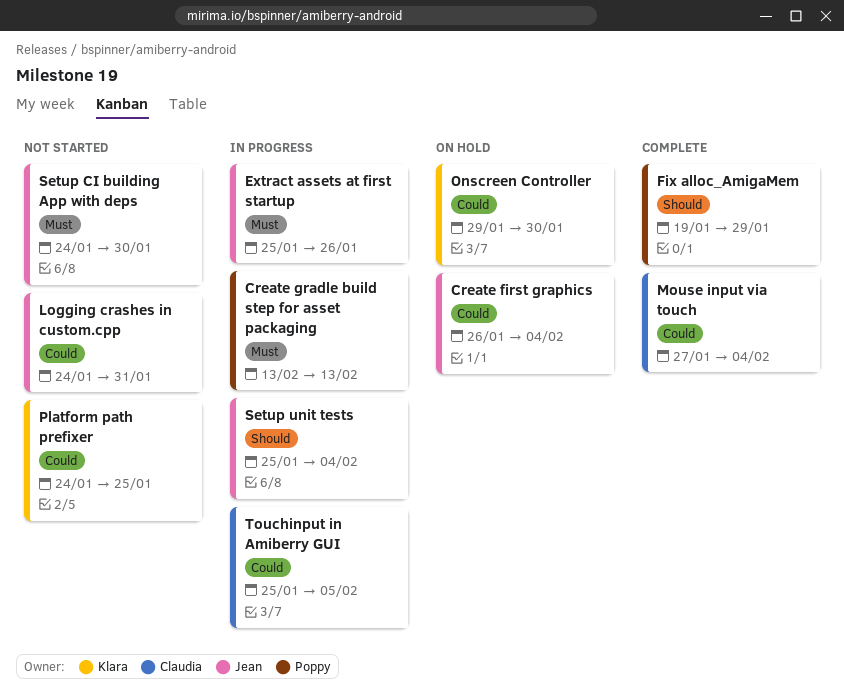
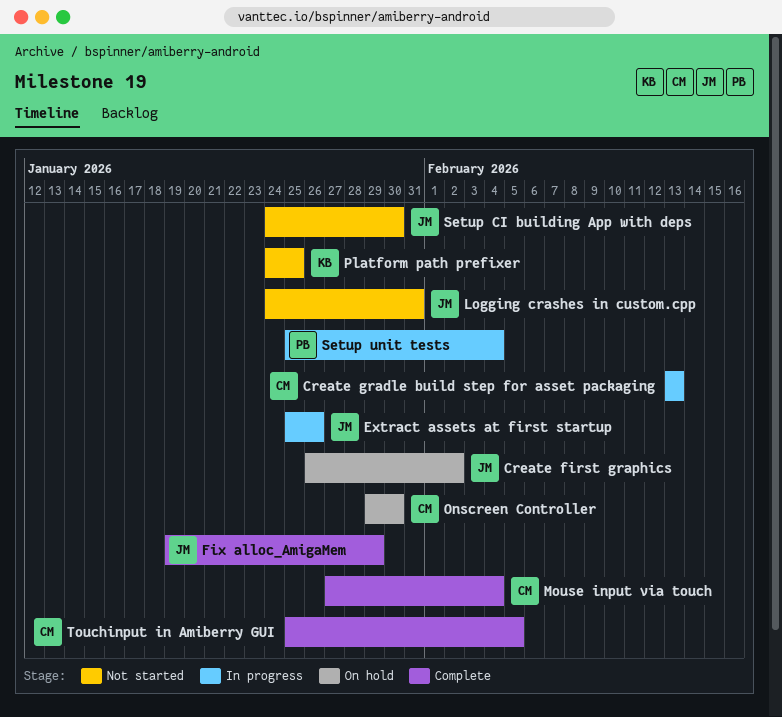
Create first graphics, due: Feb 4 -> Feb 2
Create gradle build step for asset packaging, owner: Poppy -> Claudia
Fix alloc_AmigaMem, owner: Poppy -> Jean
Onscreen Controller, owner: Klara -> Claudia
Setup unit tests, owner: Jean -> Poppy
Touchinput in Amiberry GUI, status: In progress -> Complete

